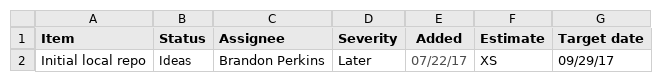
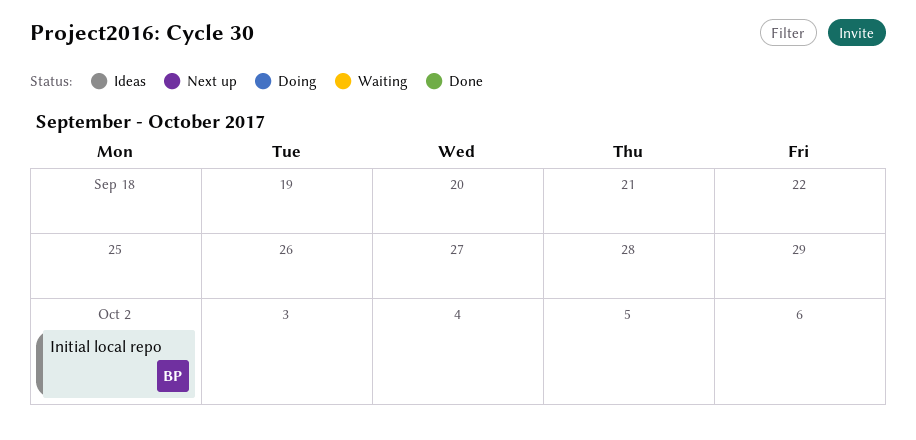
Initial local repo, due: Sep 29 -> Oct 2

